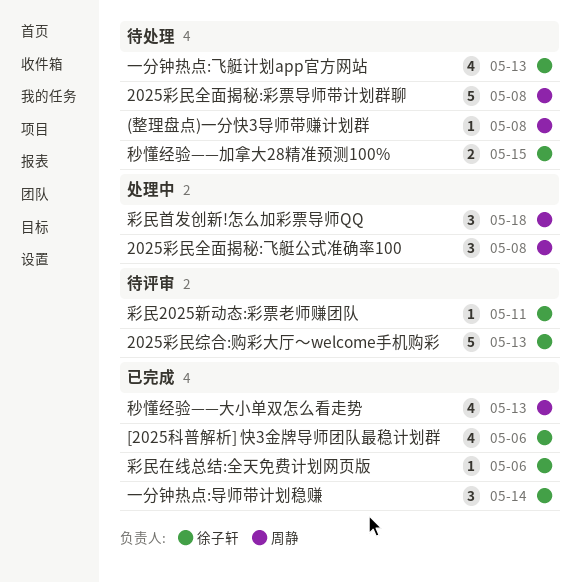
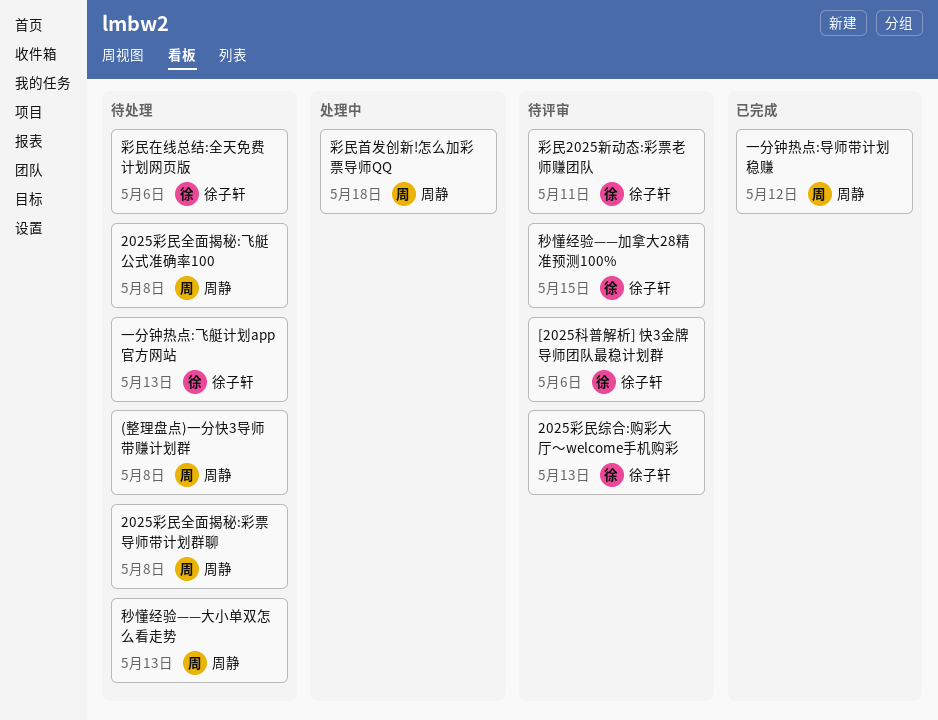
2025彩民全面揭秘:飞艇公式准确率100, status: 处理中 -> 待处理
[2025科普解析] 快3金牌导师团队最稳计划群, status: 已完成 -> 待评审
一分钟热点:导师带计划稳赚, owner: 徐子轩 -> 周静
一分钟热点:导师带计划稳赚, due: May 14 -> May 12
彩民在线总结:全天免费计划网页版, status: 已完成 -> 待处理
秒懂经验——加拿大28精准预测100%, status: 待处理 -> 待评审
秒懂经验——大小单双怎么看走势, status: 已完成 -> 待处理

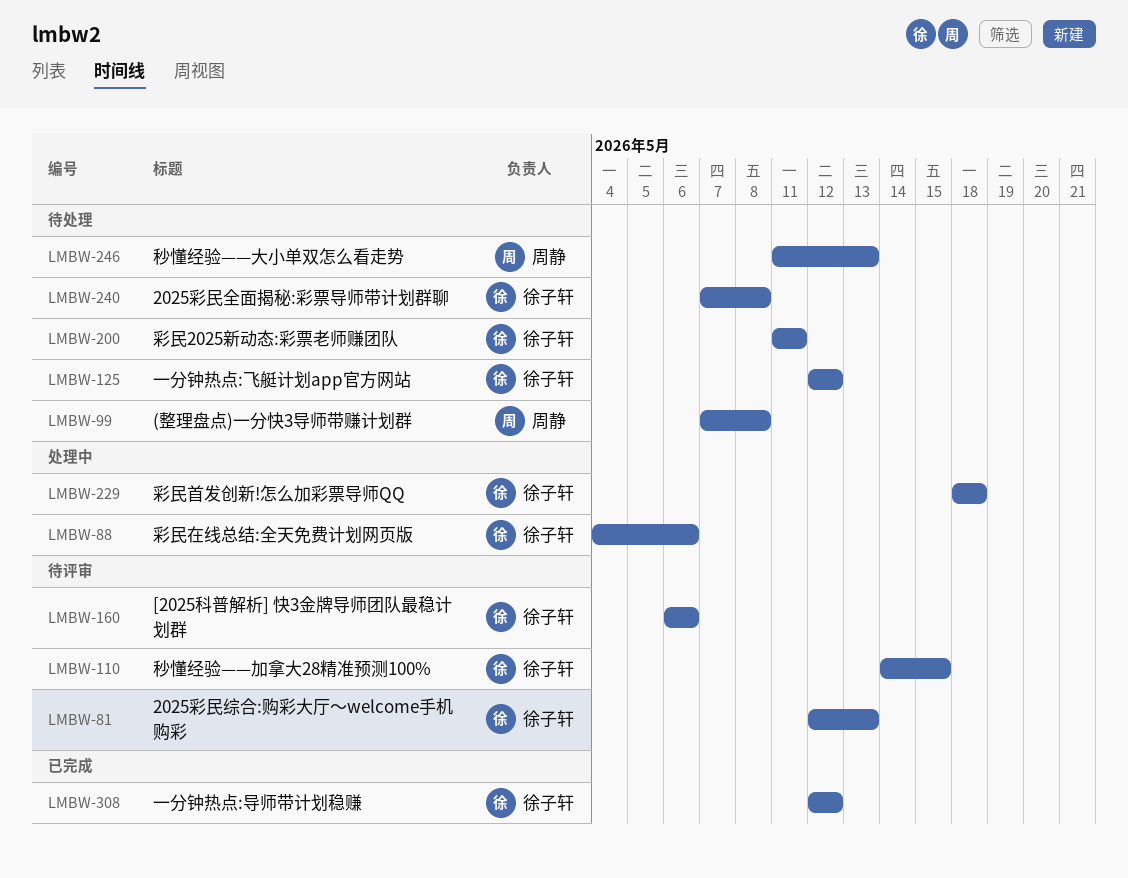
2025彩民全面揭秘:彩票导师带计划群聊, owner: 周静 -> 徐子轩
2025彩民全面揭秘:飞艇公式准确率100: present -> none
一分钟热点:导师带计划稳赚, owner: 周静 -> 徐子轩
一分钟热点:飞艇计划app官方网站, due: May 13 -> May 12
彩民2025新动态:彩票老师赚团队, status: 待评审 -> 待处理
彩民在线总结:全天免费计划网页版, status: 待处理 -> 处理中
彩民首发创新!怎么加彩票导师QQ, owner: 周静 -> 徐子轩

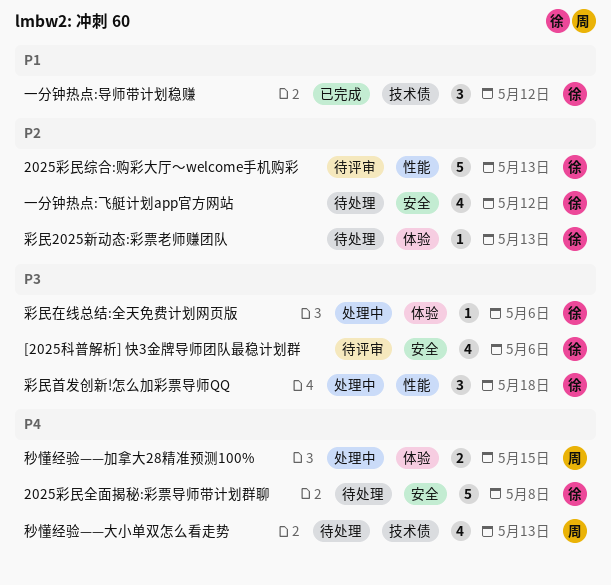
(整理盘点)一分快3导师带赚计划群: present -> none
彩民2025新动态:彩票老师赚团队, due: May 11 -> May 13
秒懂经验——加拿大28精准预测100%, status: 待评审 -> 处理中
秒懂经验——加拿大28精准预测100%, owner: 徐子轩 -> 周静

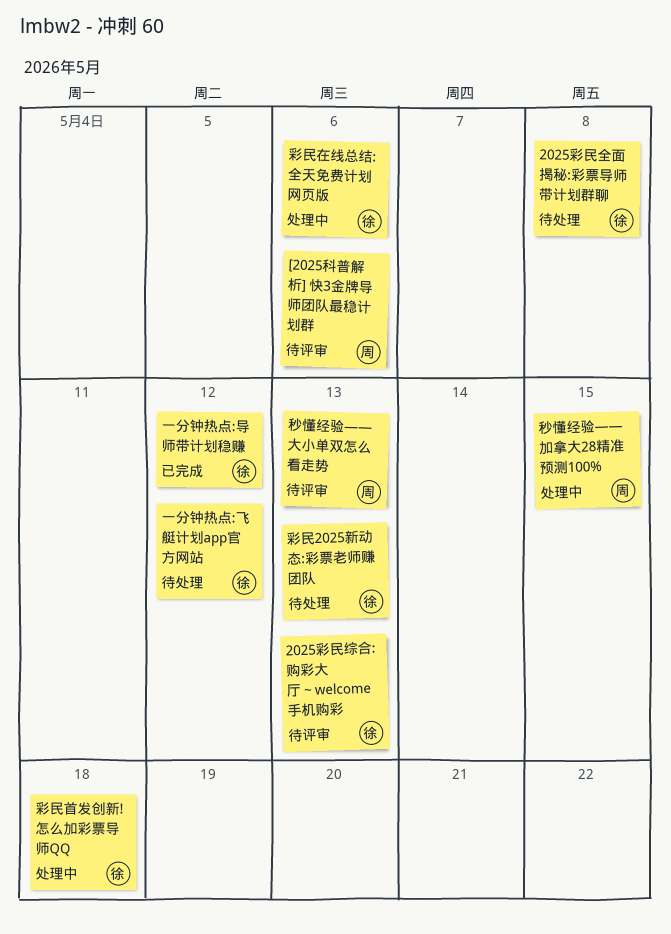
[2025科普解析] 快3金牌导师团队最稳计划群, owner: 徐 -> 周
秒懂经验——大小单双怎么看走势, status: 待处理 -> 待评审

